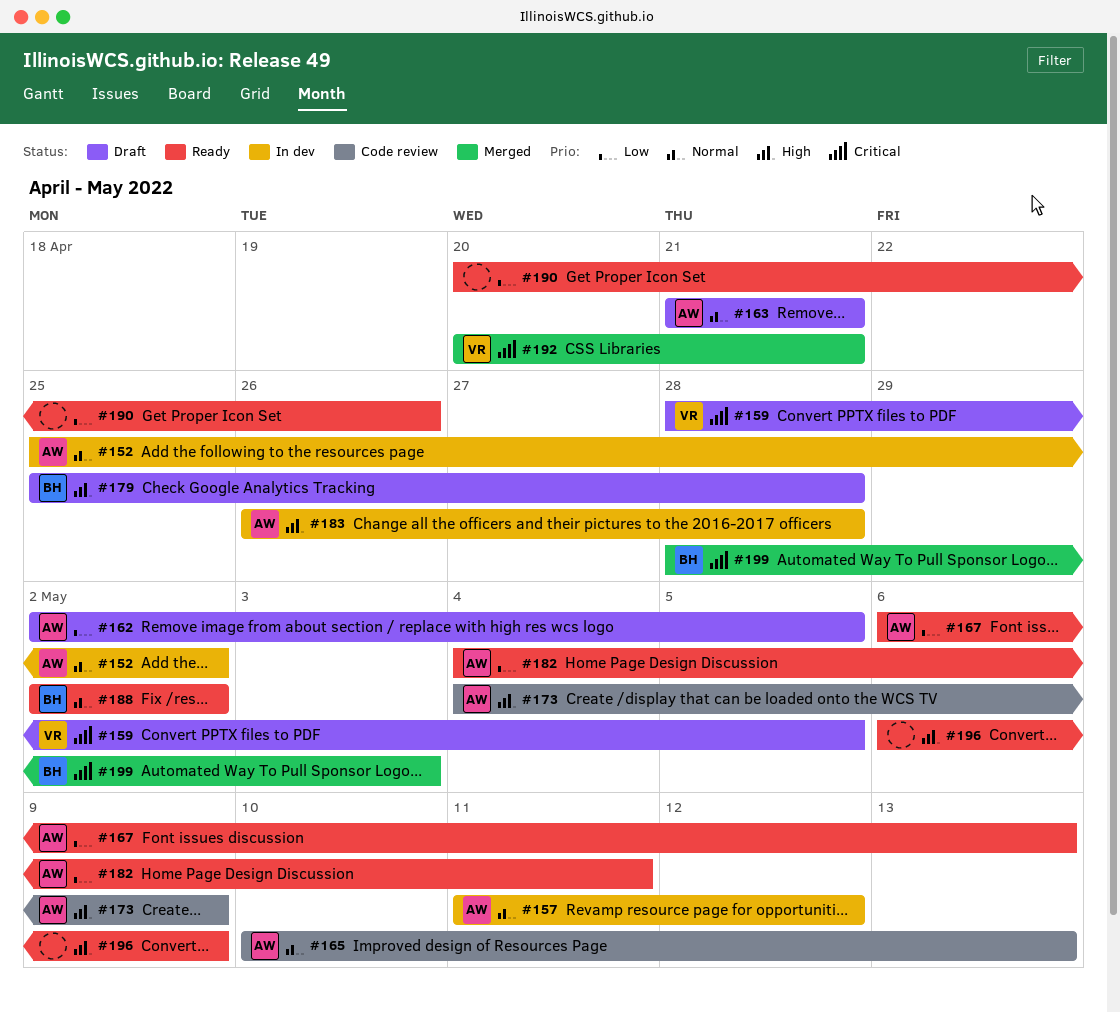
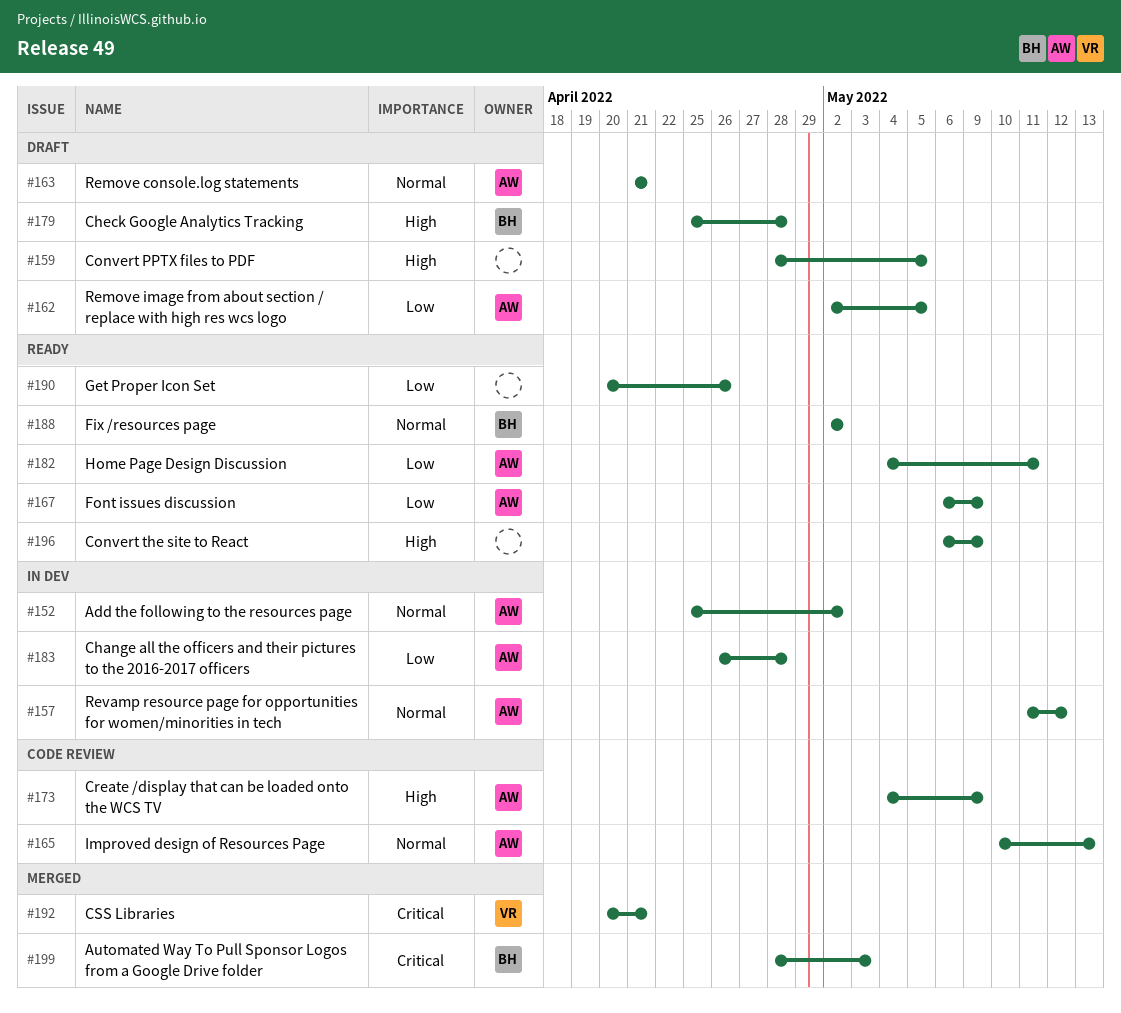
#159, owner: VR -> none
#159, priority: Critical -> High
#167, due: May 13 -> May 9
#183, priority: High -> Low

